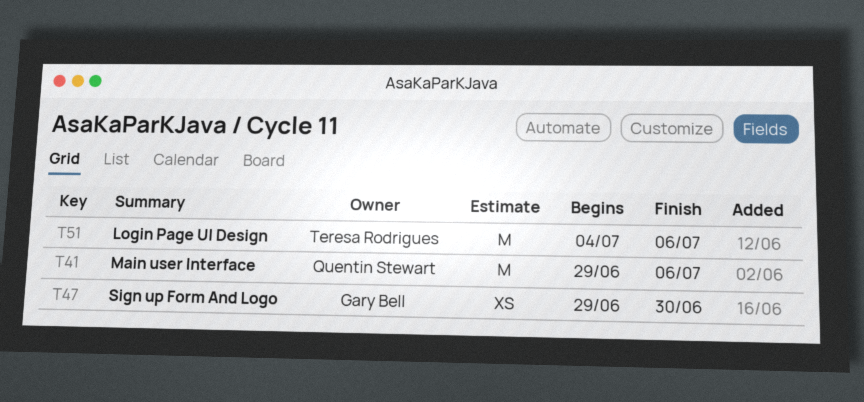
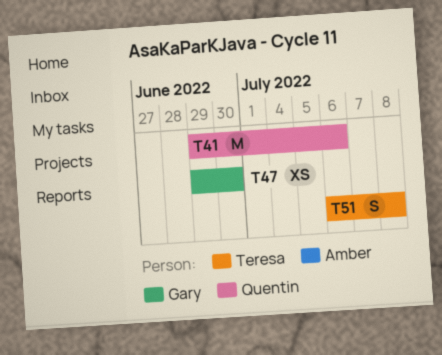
T51, estimate: M -> S
T51, start: Jul 4 -> Jul 6
T51, due: Jul 6 -> Jul 8

